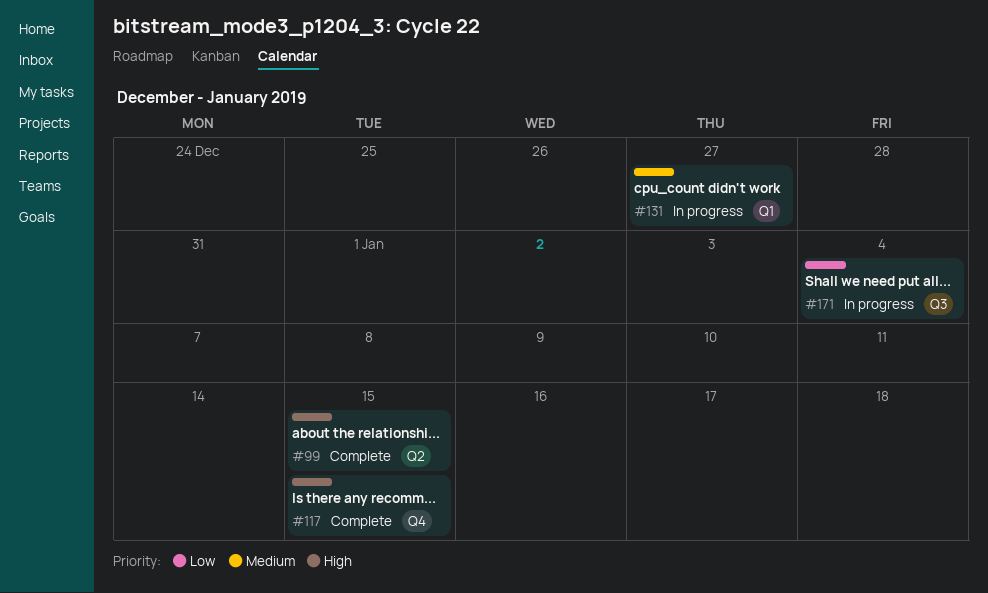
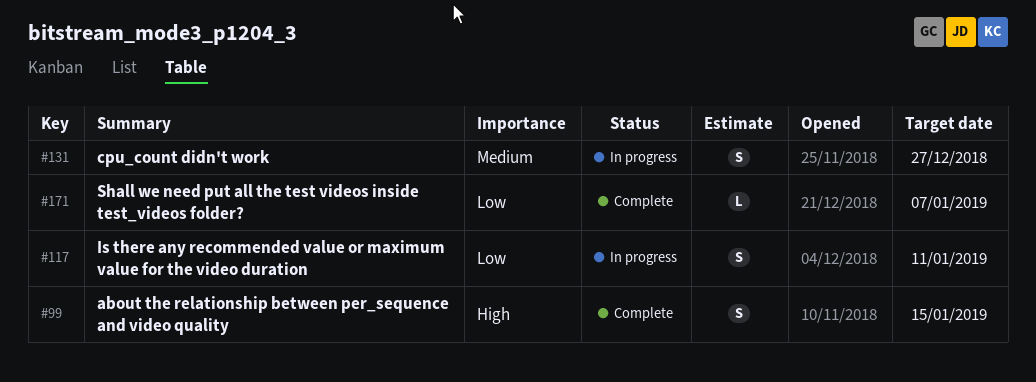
#117, status: Complete -> In progress
#117, priority: High -> Low
#117, due: Jan 15 -> Jan 11
#171, status: In progress -> Complete
#171, due: Jan 4 -> Jan 7

